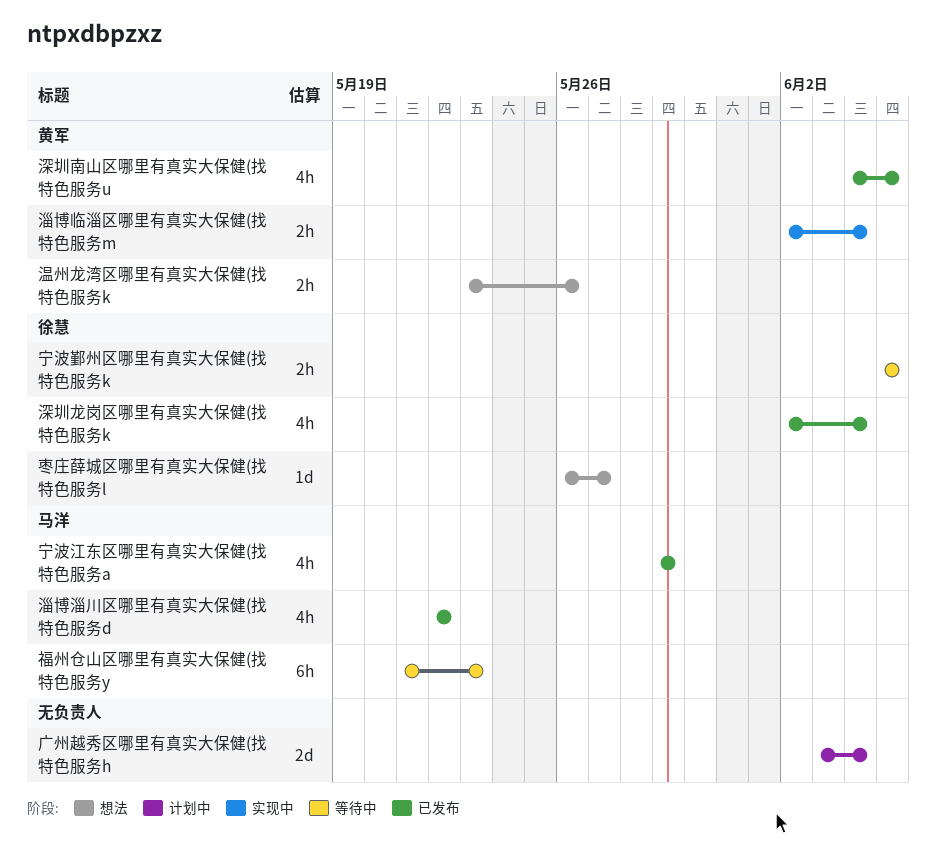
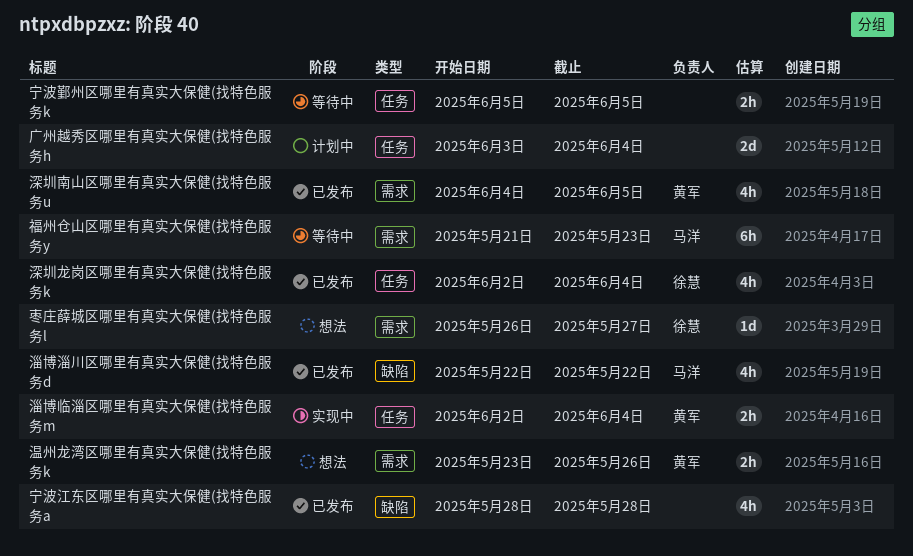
宁波江东区哪里有真实大保健(找特色服务a, owner: 马洋 -> none
宁波江东区哪里有真实大保健(找特色服务a, start: May 29 -> May 28
宁波江东区哪里有真实大保健(找特色服务a, due: May 29 -> May 28
宁波鄞州区哪里有真实大保健(找特色服务k, owner: 徐慧 -> none

